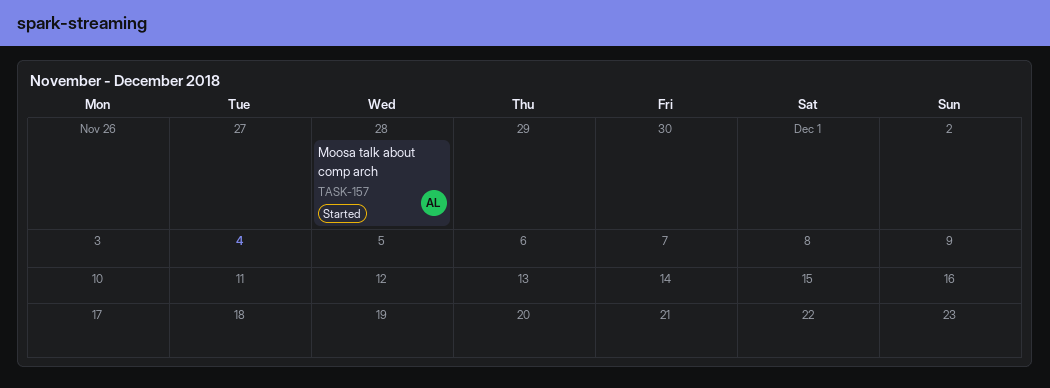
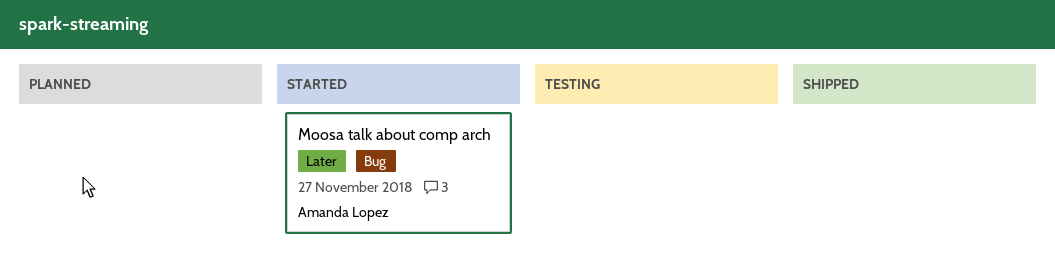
Moosa talk about comp arch, due: Nov 28 -> Nov 27

